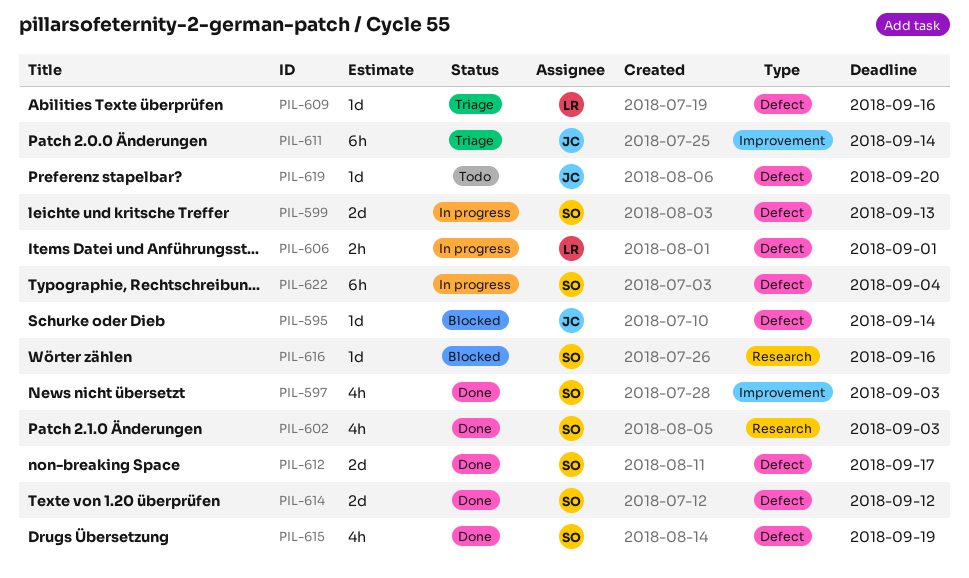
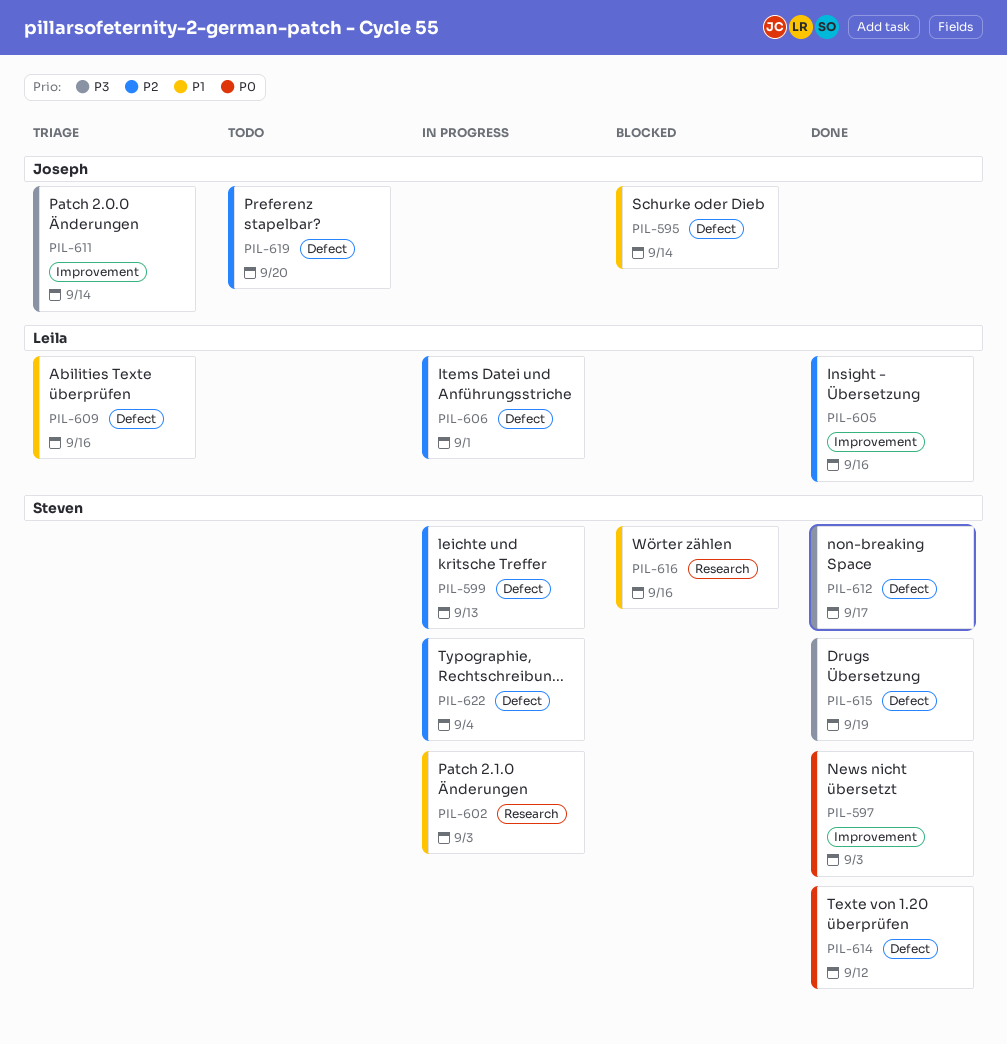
PIL-602, status: Done -> In progress
PIL-605: none -> present

